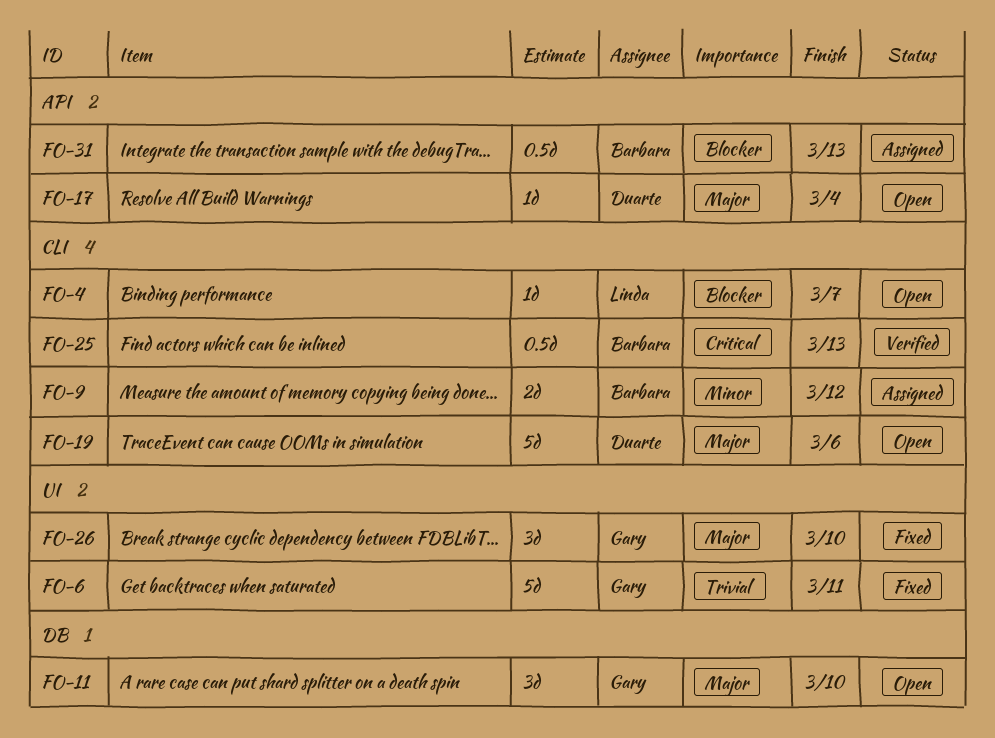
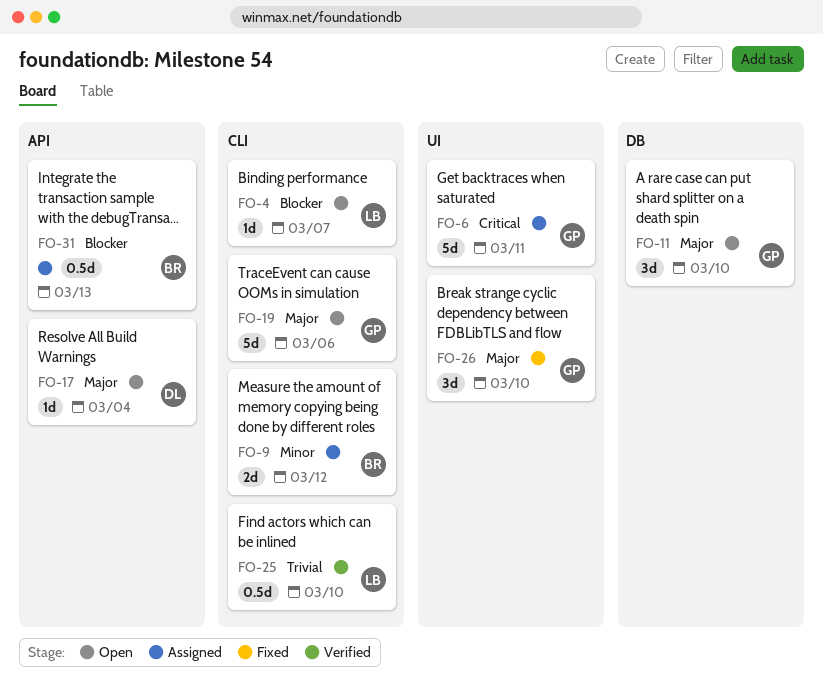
FO-6, status: Fixed -> Assigned
FO-6, priority: Trivial -> Critical
FO-19, owner: Duarte -> Gary
FO-25, owner: Barbara -> Linda
FO-25, priority: Critical -> Trivial
FO-25, due: Mar 13 -> Mar 10

